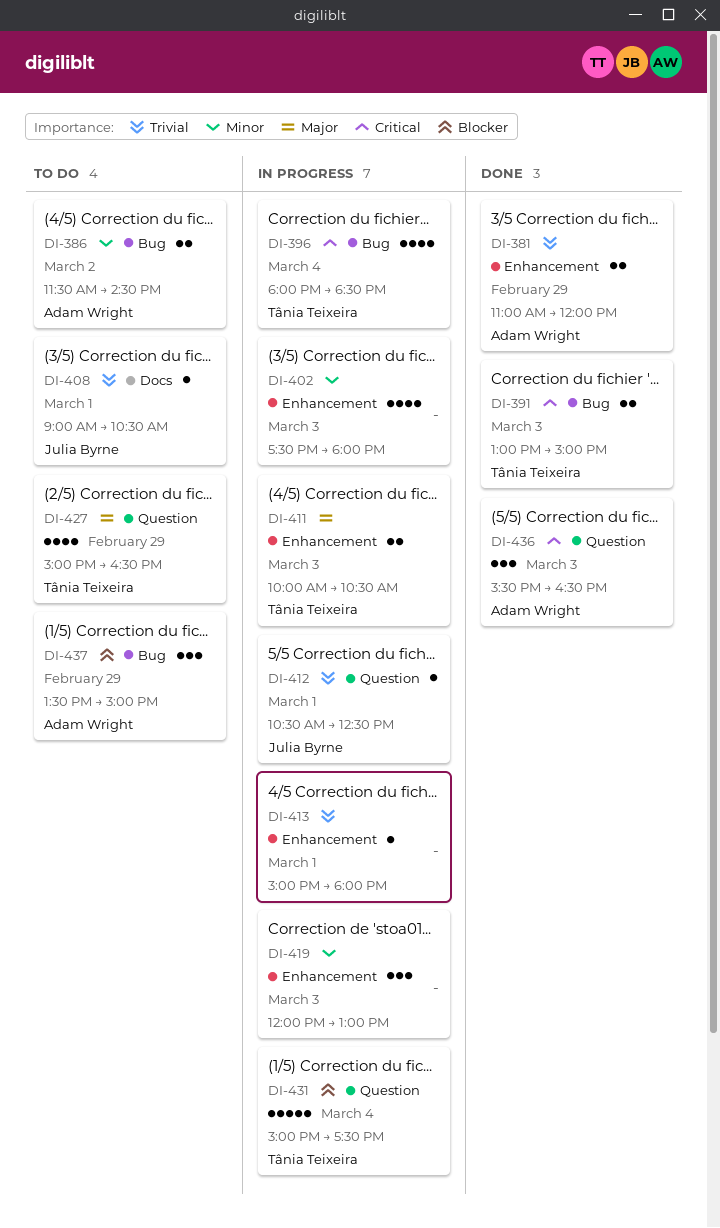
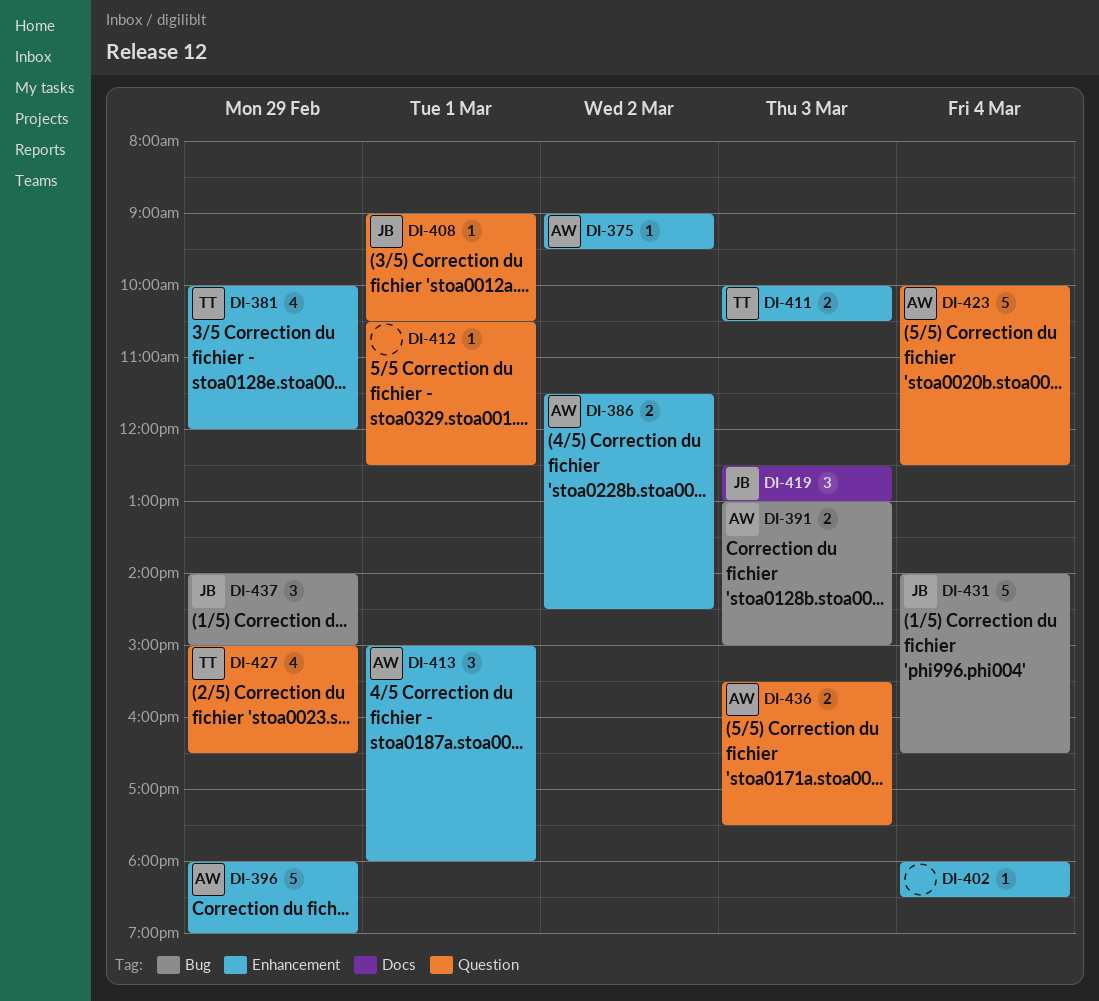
DI-375: none -> present
DI-381, owner: Adam Wright -> Tânia Teixeira
DI-381, estimate: 2 -> 4
DI-381, begins: 11:00 -> 10:00
DI-386, label: Bug -> Enhancement
DI-391, owner: Tânia Teixeira -> Adam Wright
DI-396, owner: Tânia Teixeira -> Adam Wright
DI-396, label: Bug -> Enhancement
DI-396, estimate: 4 -> 5
DI-396, day: Mar 4 -> Feb 29
DI-396, ends: 18:30 -> 19:00
DI-402, estimate: 4 -> 1
DI-402, day: Mar 3 -> Mar 4
DI-402, begins: 17:30 -> 18:00
DI-402, ends: 18:00 -> 18:30
DI-408, label: Docs -> Question
DI-412, owner: Julia Byrne -> none
DI-413, owner: none -> Adam Wright
DI-413, estimate: 1 -> 3
DI-419, owner: none -> Julia Byrne
DI-419, label: Enhancement -> Docs
DI-419, begins: 12:00 -> 12:30
DI-423: none -> present
DI-431, owner: Tânia Teixeira -> Julia Byrne
DI-431, label: Question -> Bug
DI-431, begins: 15:00 -> 14:00
DI-431, ends: 17:30 -> 16:30
DI-436, estimate: 3 -> 2
DI-436, ends: 16:30 -> 17:30
DI-437, owner: Adam Wright -> Julia Byrne
DI-437, begins: 13:30 -> 14:00

